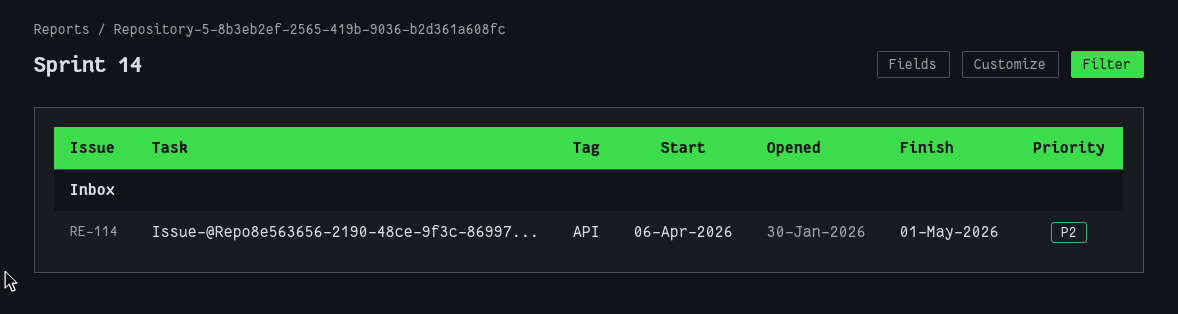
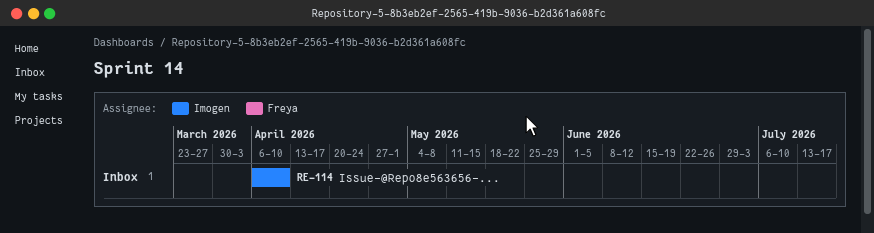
RE-114, due: May 1 -> Apr 10

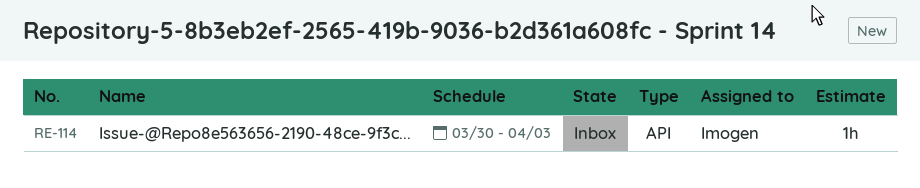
RE-114, start: Apr 6 -> Mar 30
RE-114, due: Apr 10 -> Apr 3

